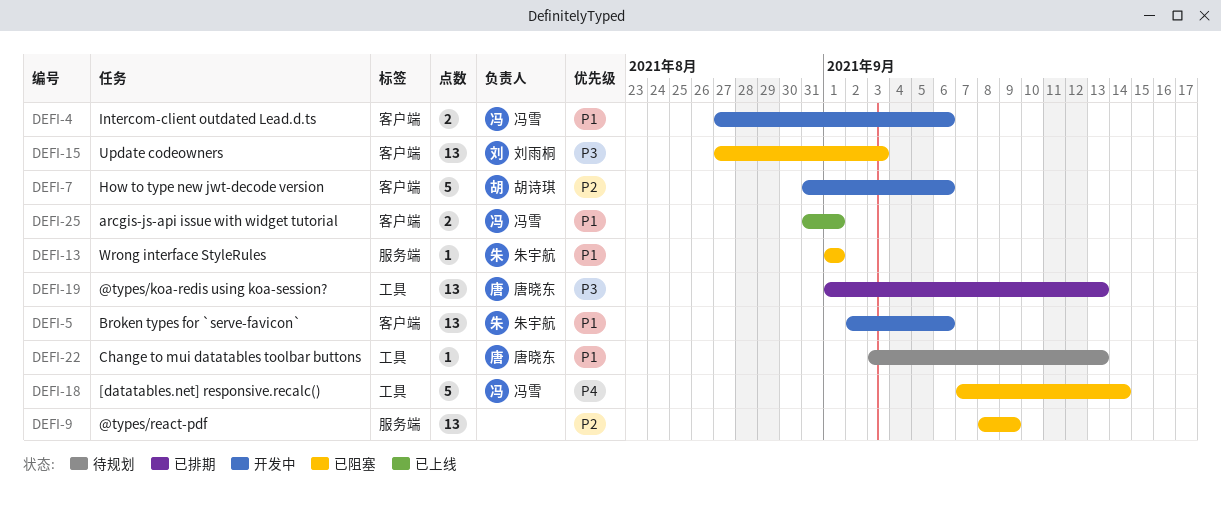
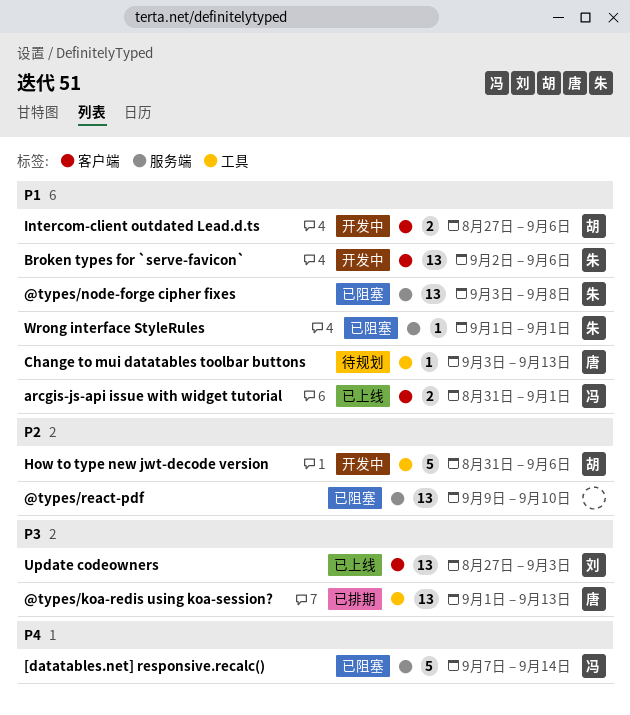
@types/node-forge cipher fixes: none -> present
@types/react-pdf, start: Sep 8 -> Sep 9
@types/react-pdf, due: Sep 9 -> Sep 10
[datatables.net] responsive.recalc(), label: 工具 -> 服务端
How to type new jwt-decode version, label: 客户端 -> 工具
Intercom-client outdated Lead.d.ts, owner: 冯雪 -> 胡诗琪
Update codeowners, status: 已阻塞 -> 已上线

